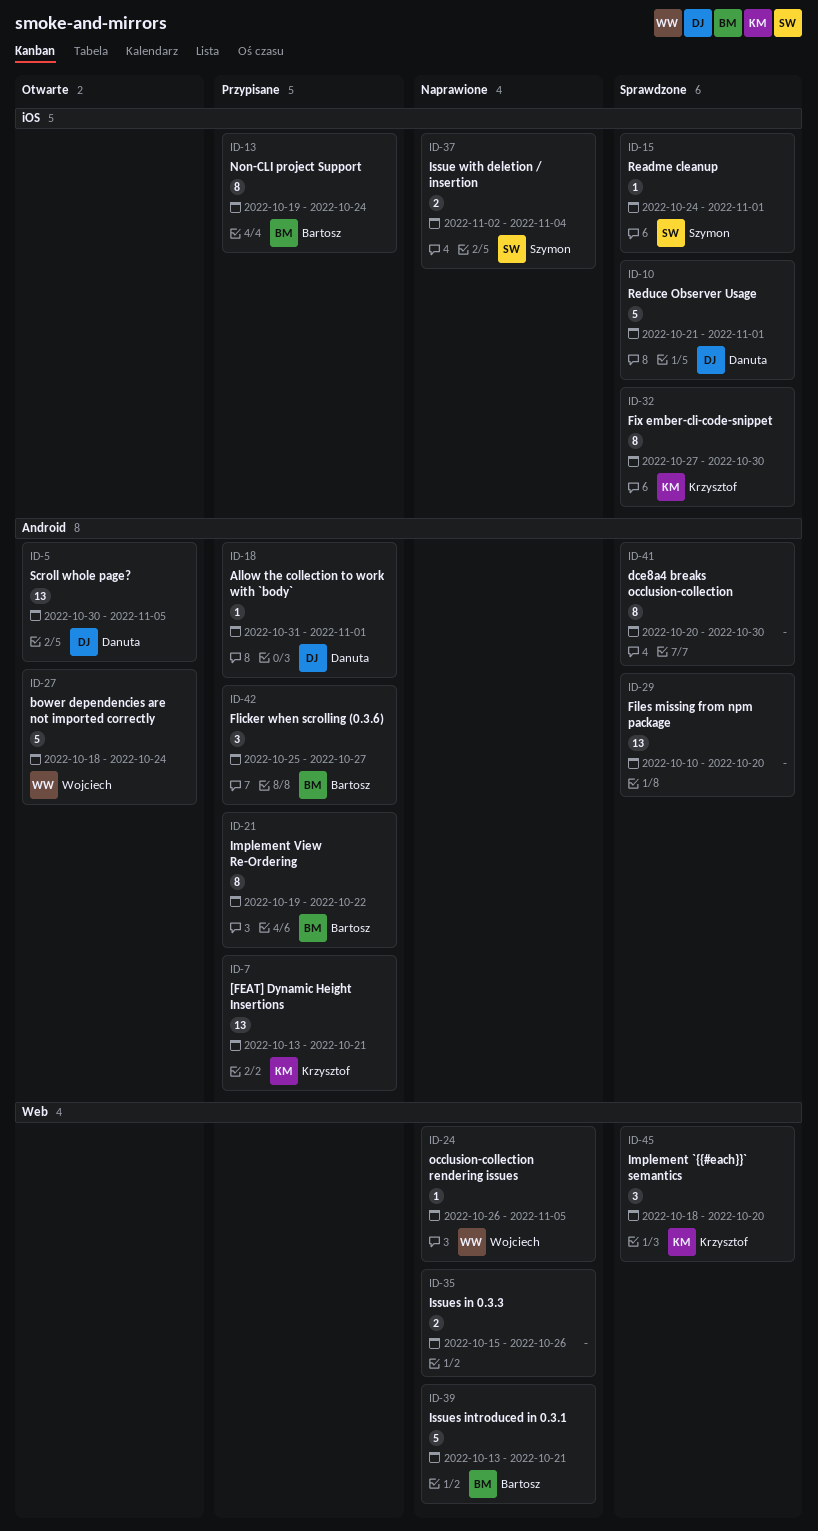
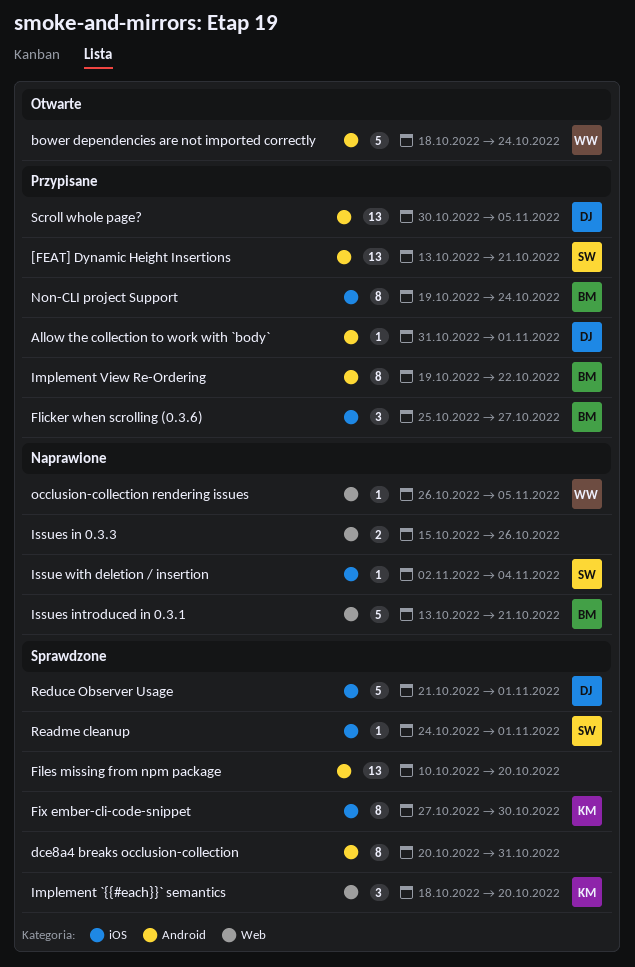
[FEAT] Dynamic Height Insertions, owner: Krzysztof -> Szymon
dce8a4 breaks occlusion-collection, due: Oct 30 -> Oct 31
Flicker when scrolling (0.3.6), label: Android -> iOS
Issue with deletion / insertion, estimate: 2 -> 1
Scroll whole page?, status: Otwarte -> Przypisane

